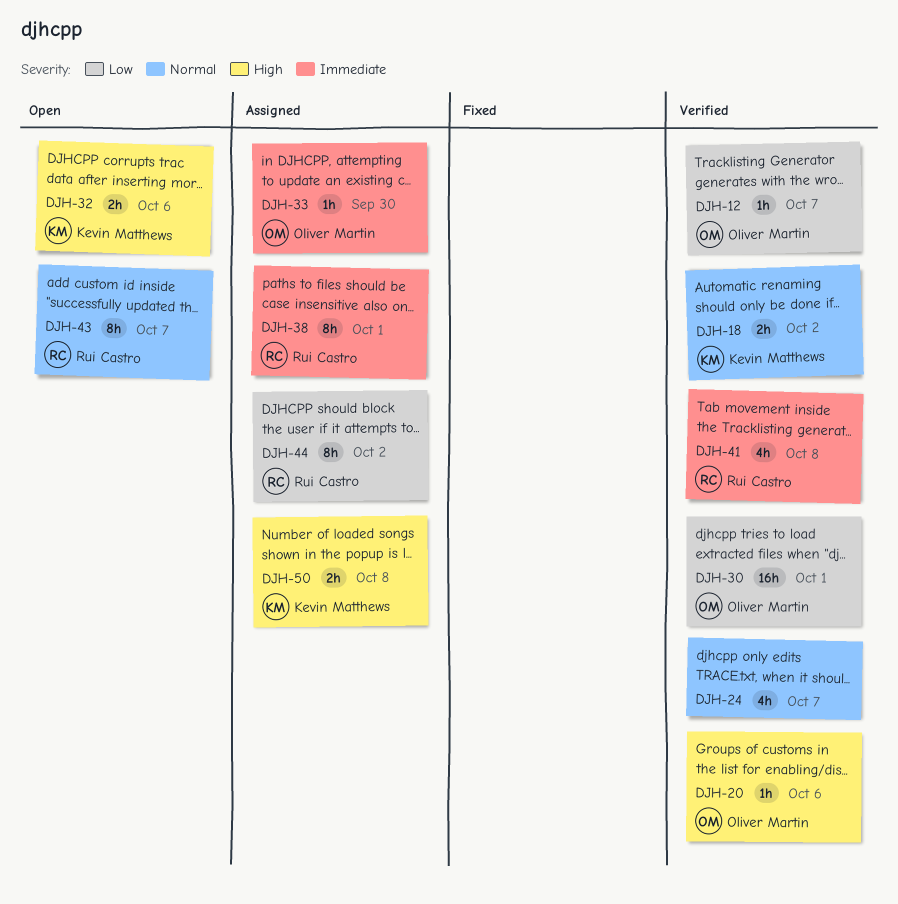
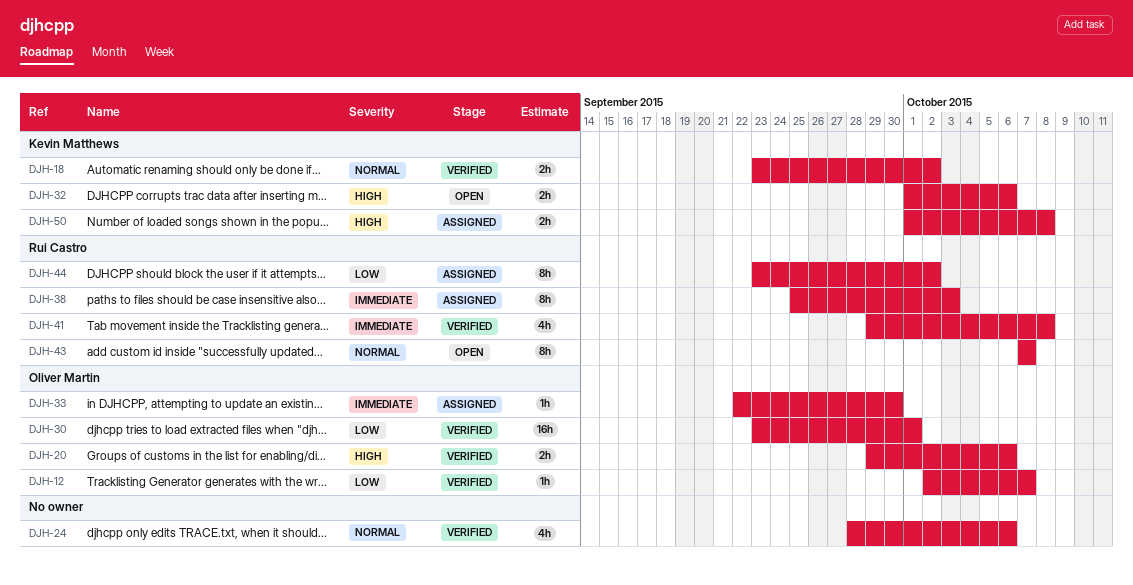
DJH-20, estimate: 1h -> 2h
DJH-24, due: Oct 7 -> Oct 6
DJH-38, due: Oct 1 -> Oct 3

